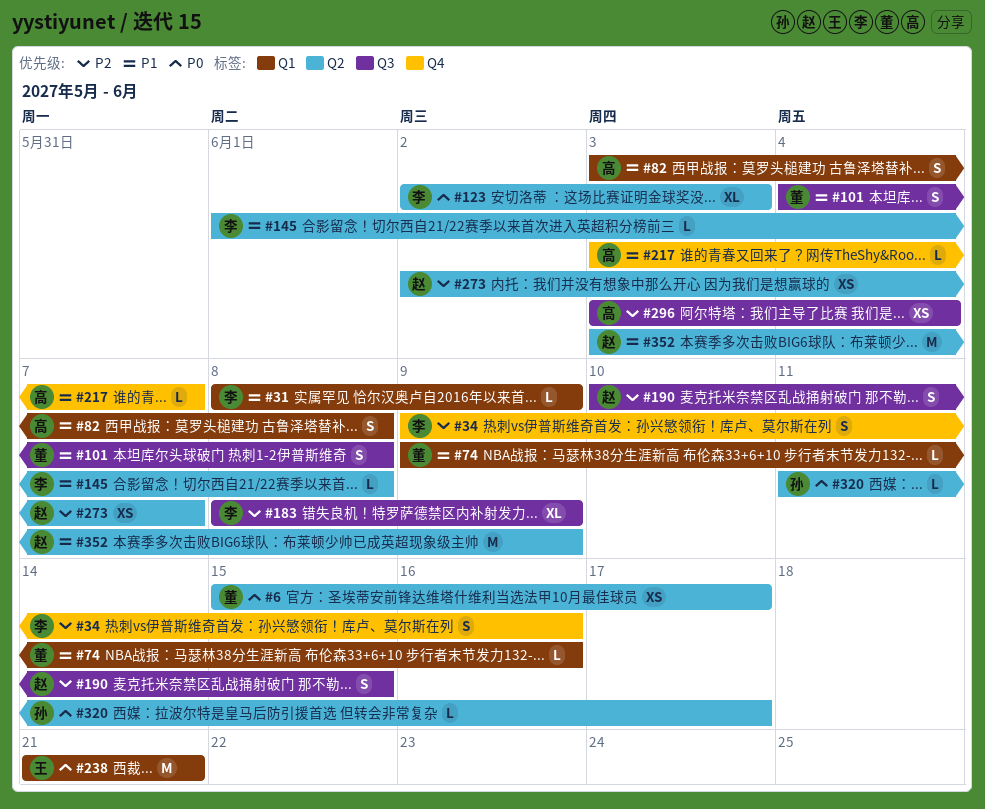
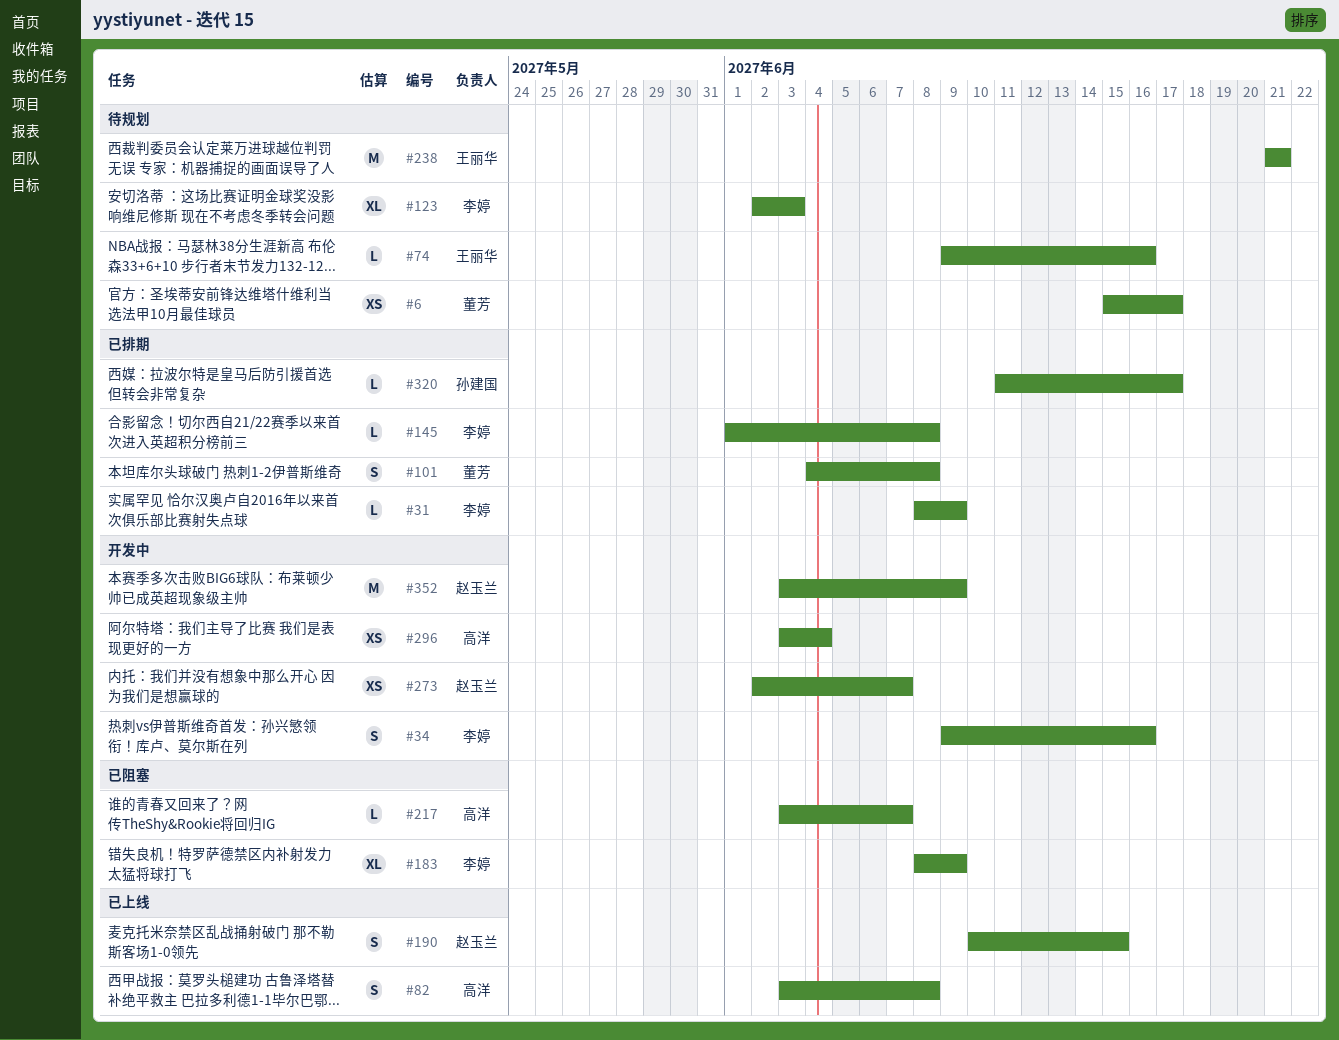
#74, owner: 董芳 -> 王丽华

